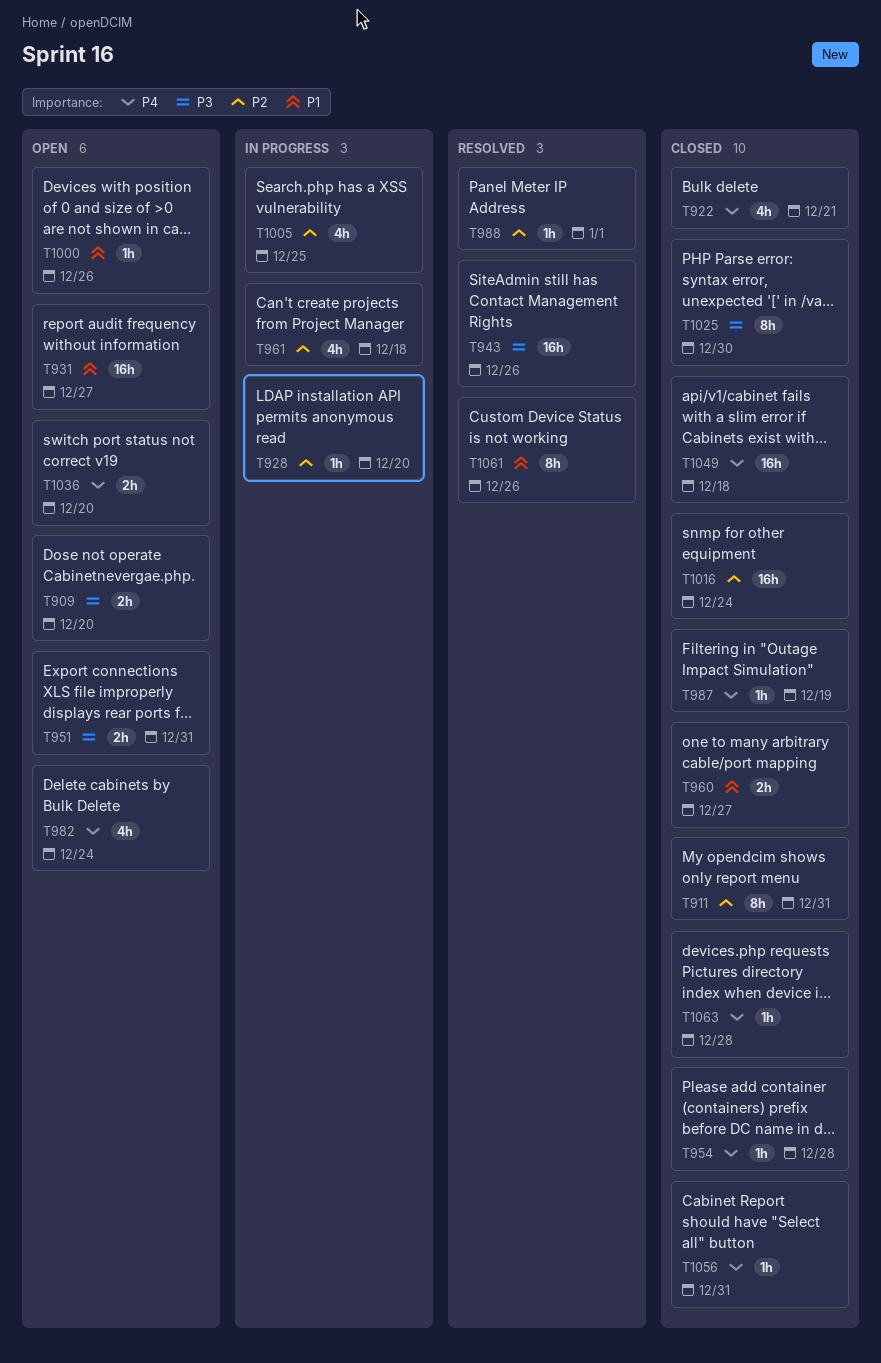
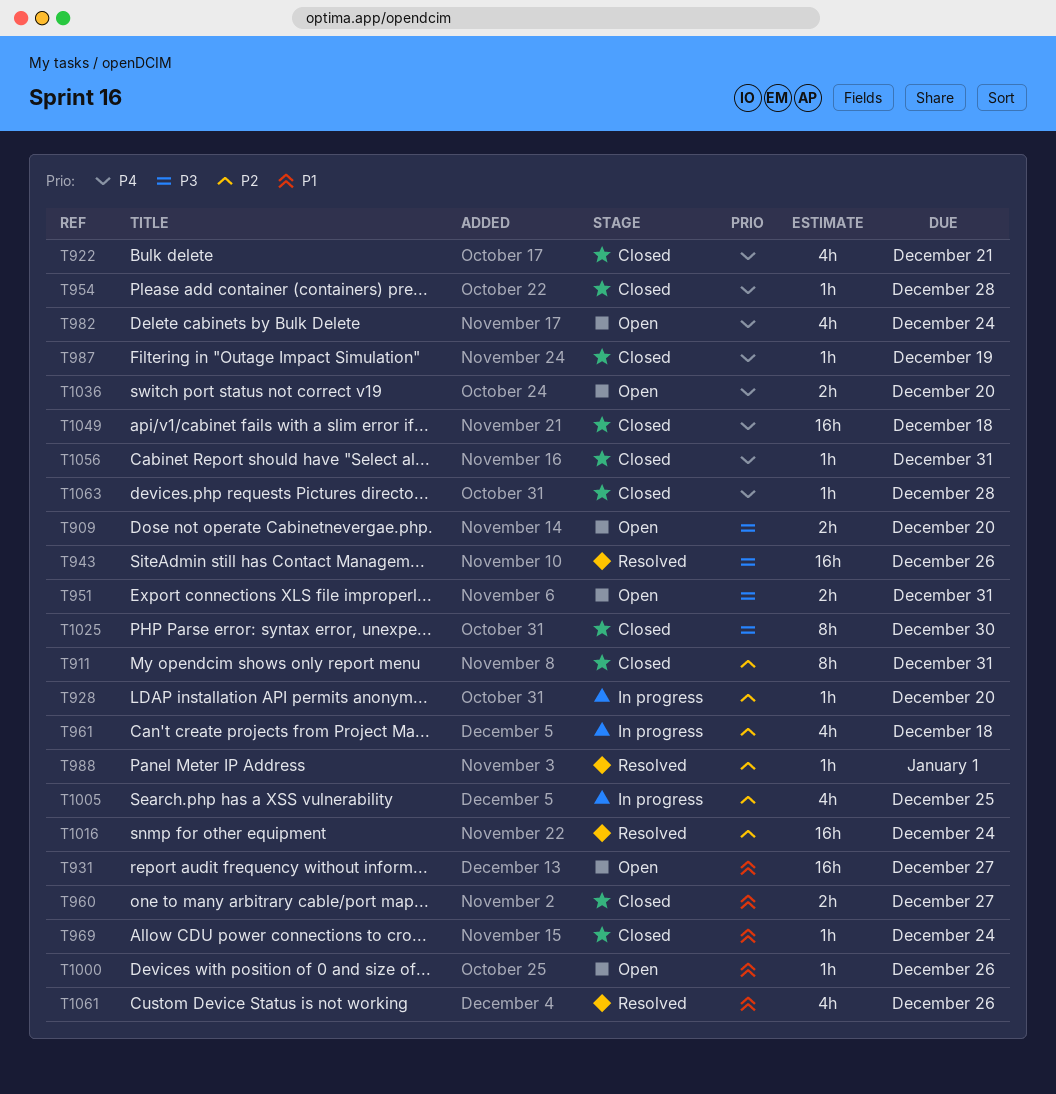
T969: none -> present
T1016, status: Closed -> Resolved
T1061, estimate: 8h -> 4h

